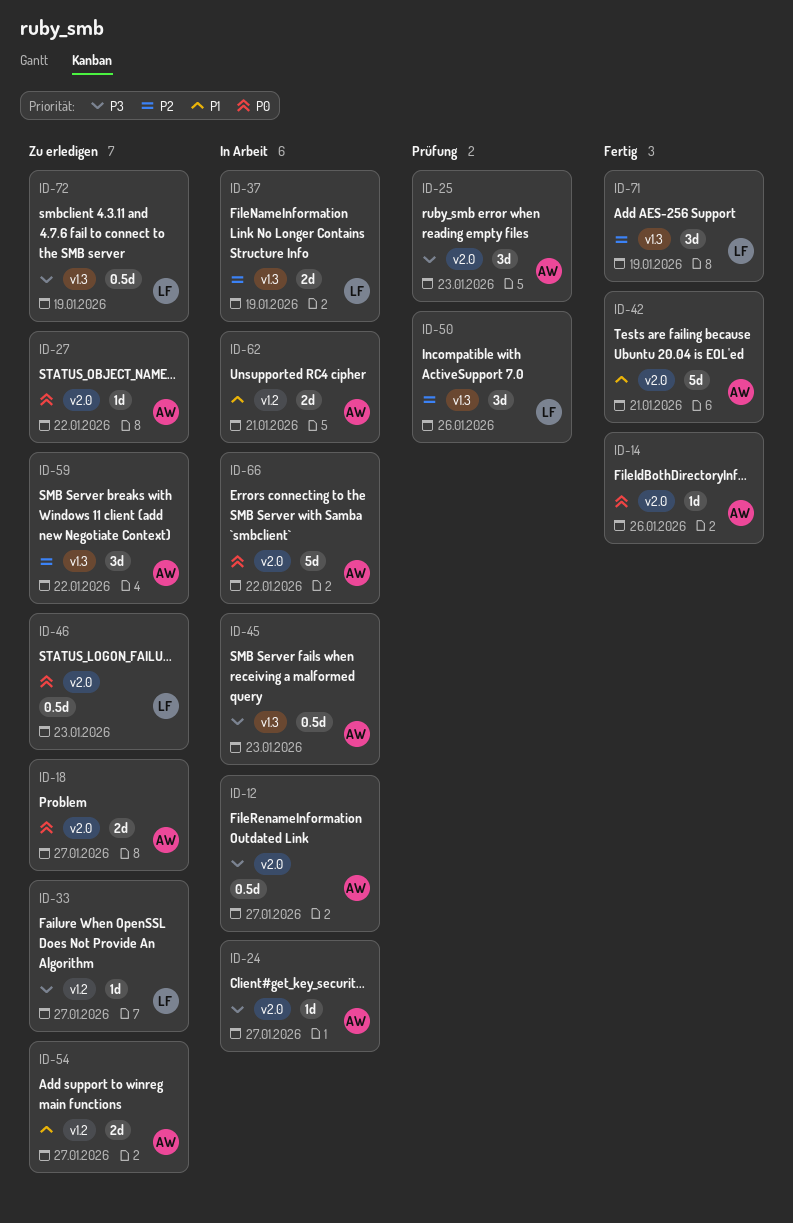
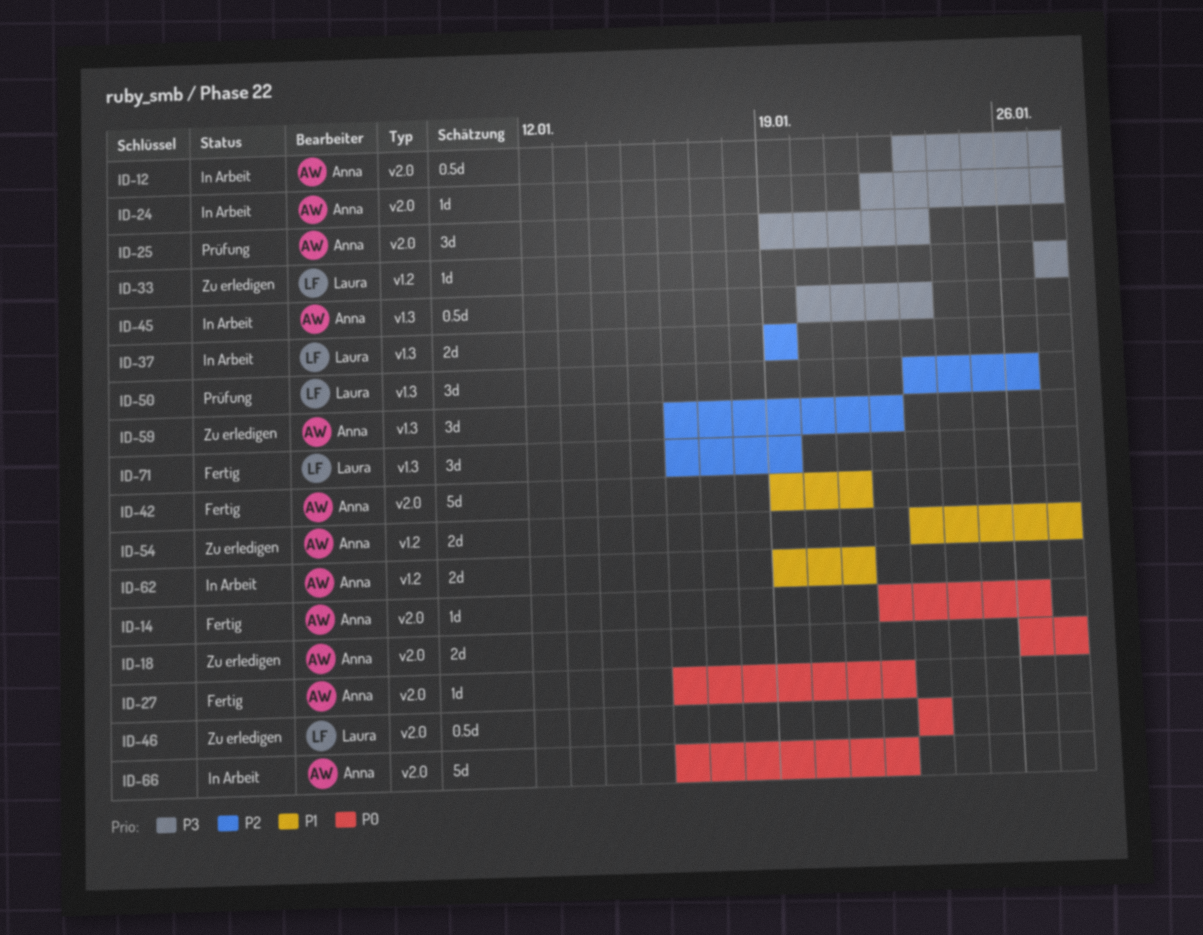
ID-27, status: Zu erledigen -> Fertig
ID-72: present -> none

